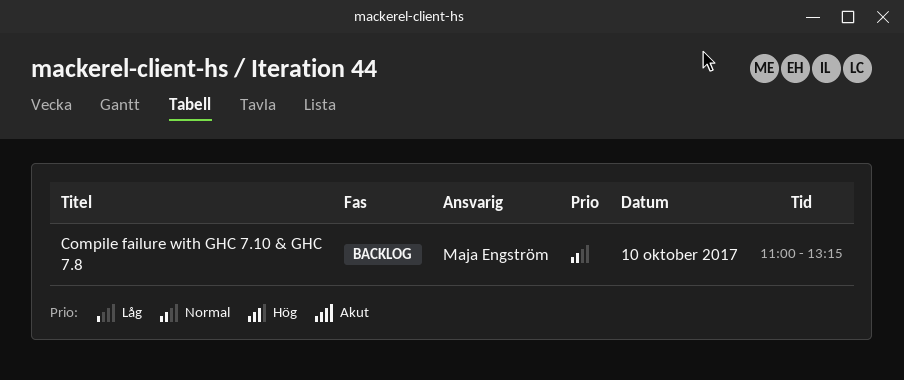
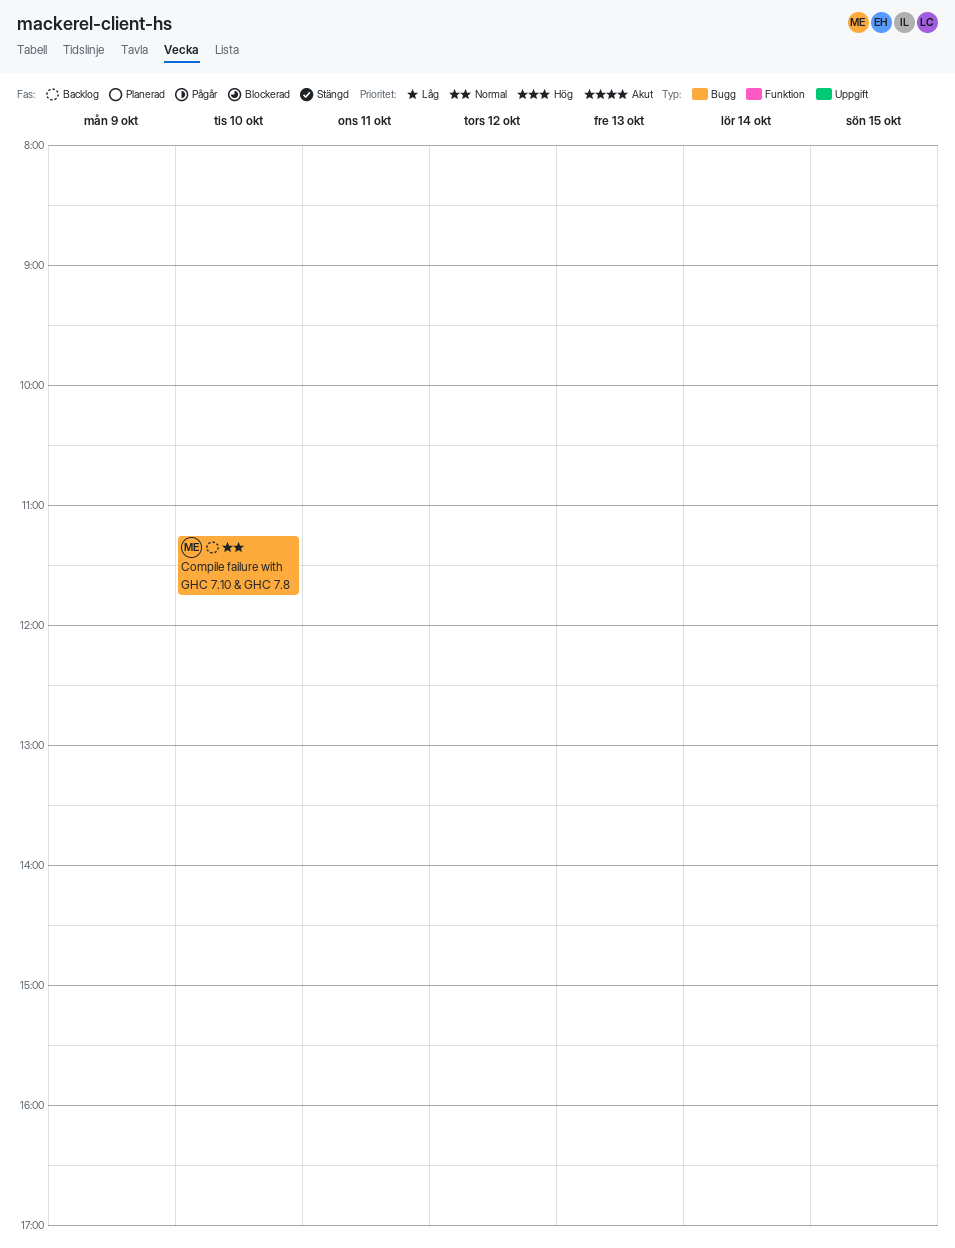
Compile failure with GHC 7.10 & GHC 7.8, begins: 11:00 -> 11:15
Compile failure with GHC 7.10 & GHC 7.8, ends: 13:15 -> 11:45

